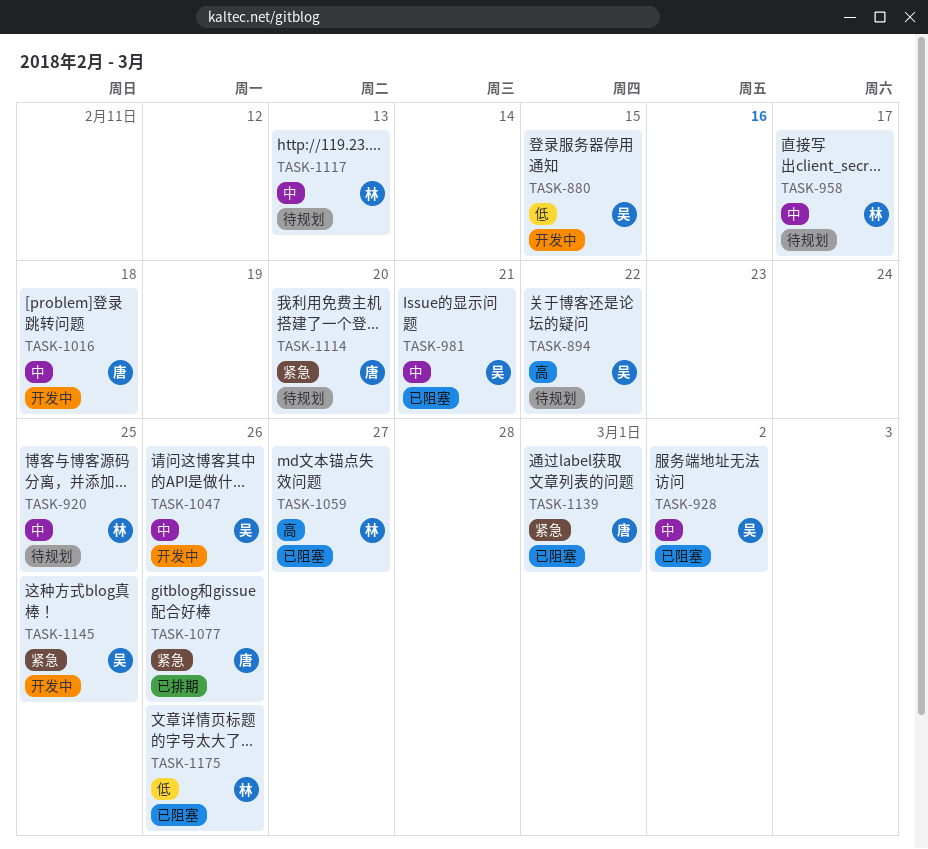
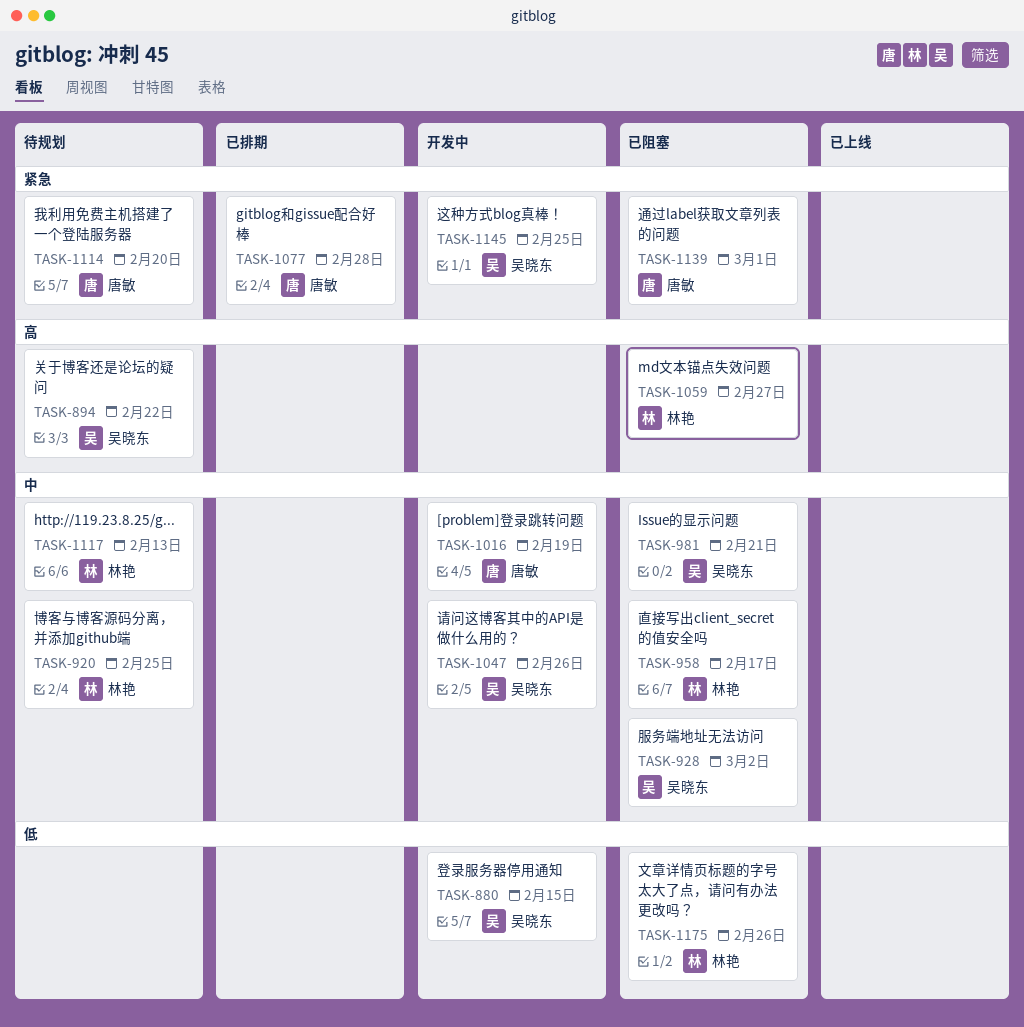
TASK-958, status: 待规划 -> 已阻塞
TASK-1016, due: Feb 18 -> Feb 19
TASK-1077, due: Feb 26 -> Feb 28

